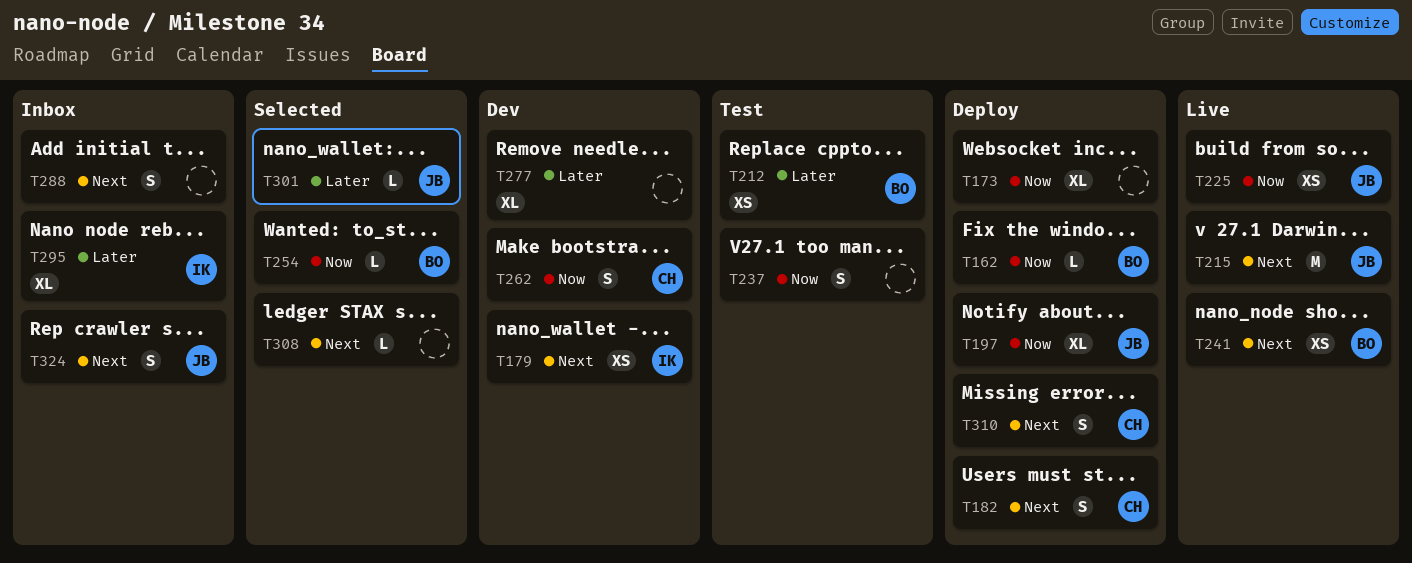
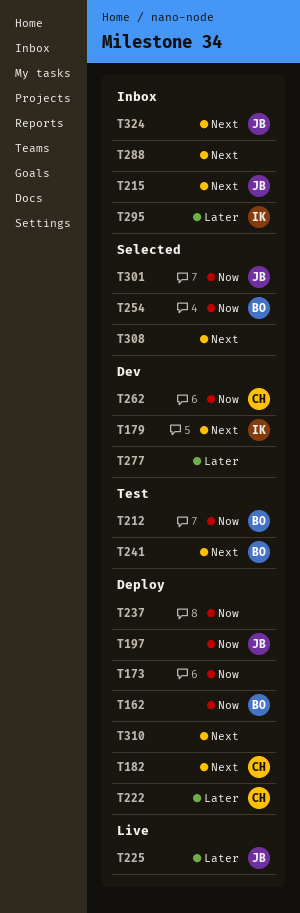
T212, priority: Later -> Now
T215, status: Live -> Inbox
T222: none -> present
T225, priority: Now -> Later
T237, status: Test -> Deploy
T241, status: Live -> Test
T301, priority: Later -> Now
T310, owner: CH -> none

